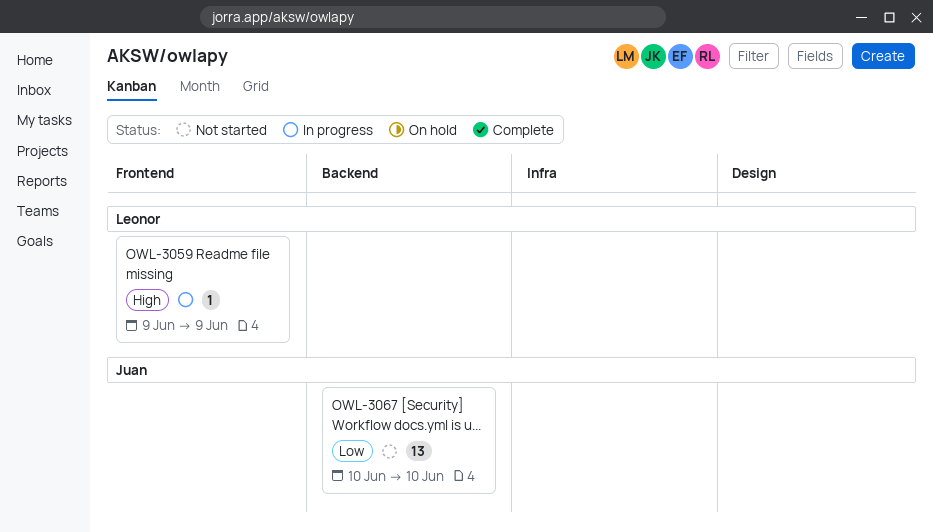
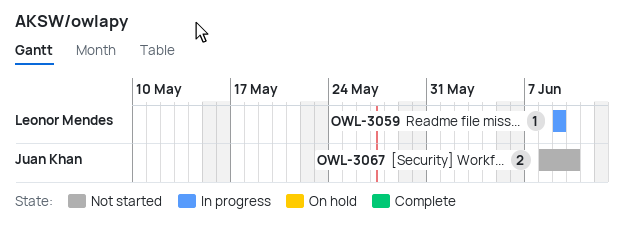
OWL-3067, estimate: 13 -> 2
OWL-3067, start: Jun 10 -> Jun 8

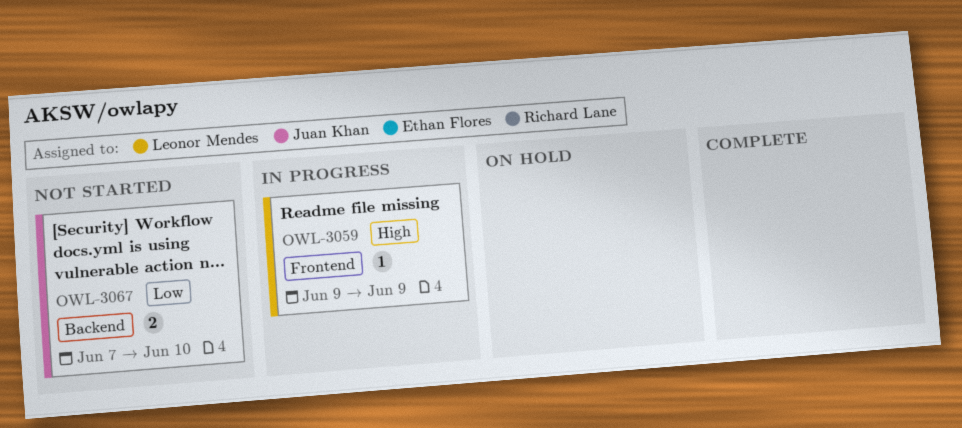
OWL-3067, start: Jun 8 -> Jun 7

